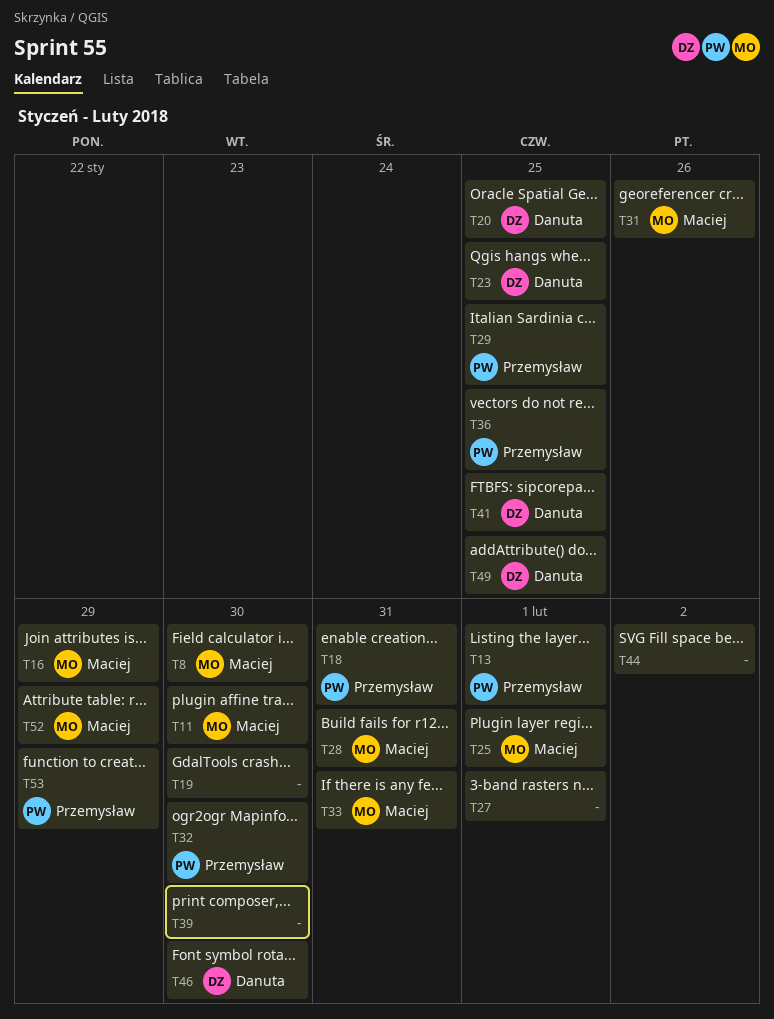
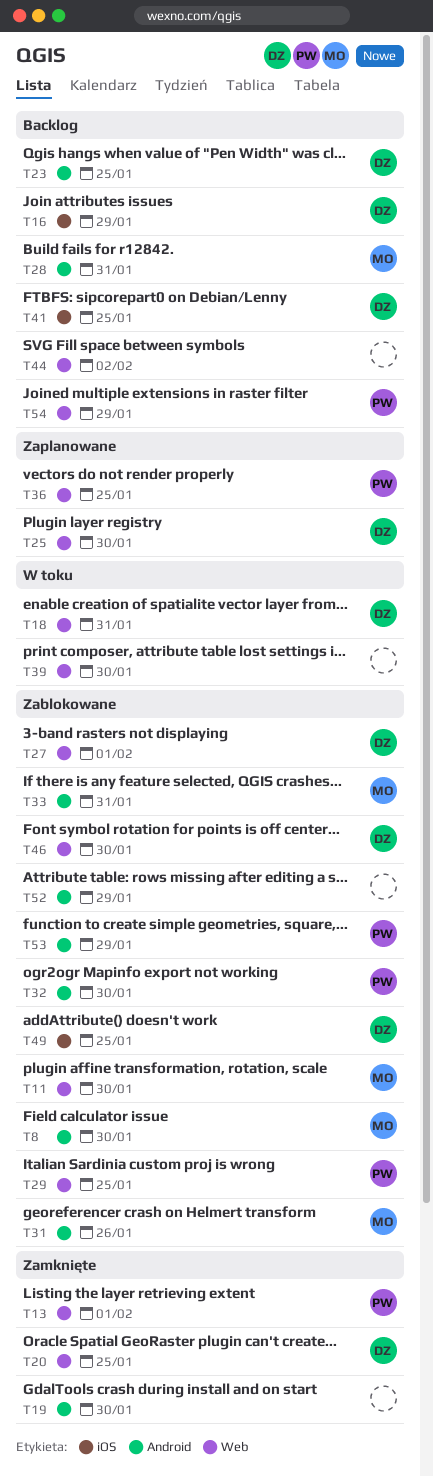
T16, owner: Maciej -> Danuta
T18, owner: Przemysław -> Danuta
T25, owner: Maciej -> Danuta
T25, due: Feb 1 -> Jan 30
T27, owner: none -> Danuta
T52, owner: Maciej -> none
T54: none -> present

